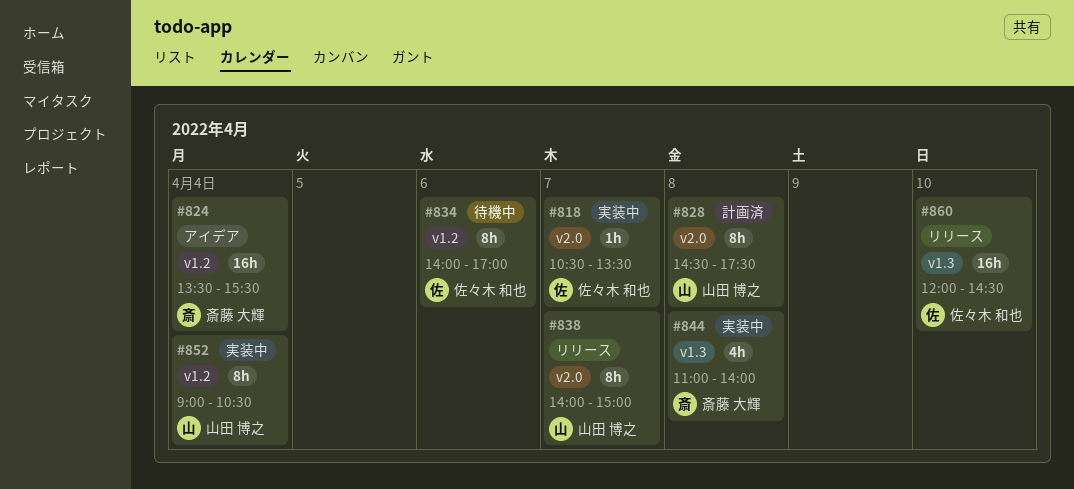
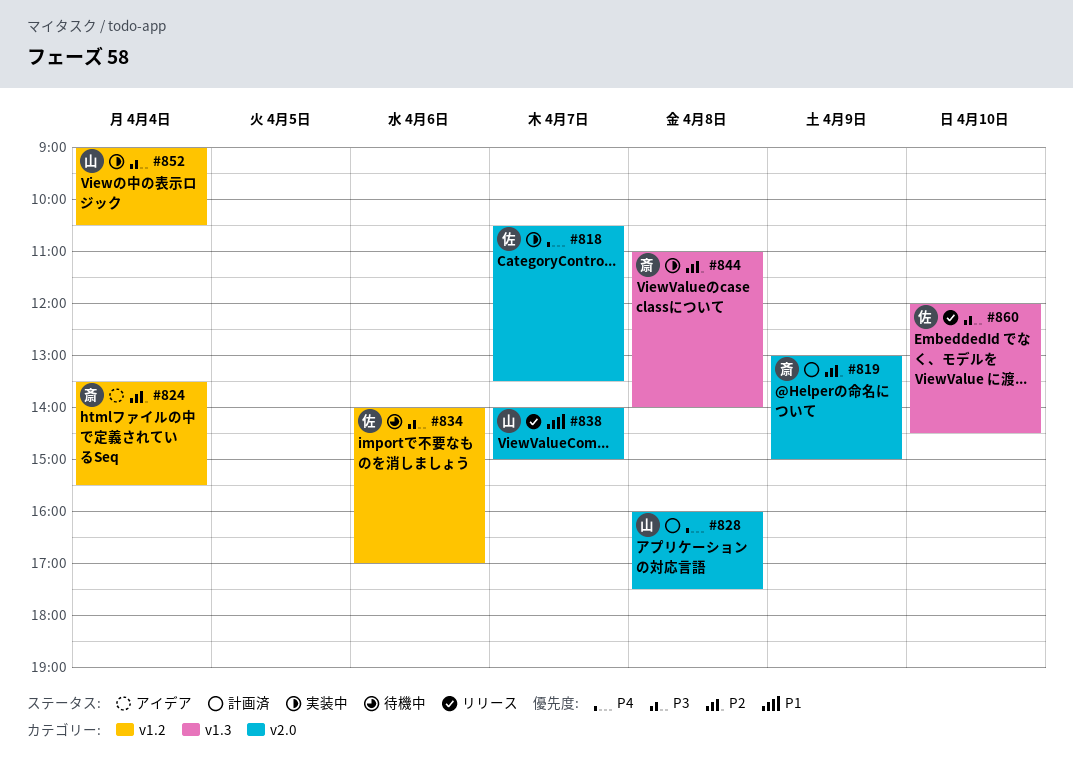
#819: none -> present
#828, begins: 14:30 -> 16:00

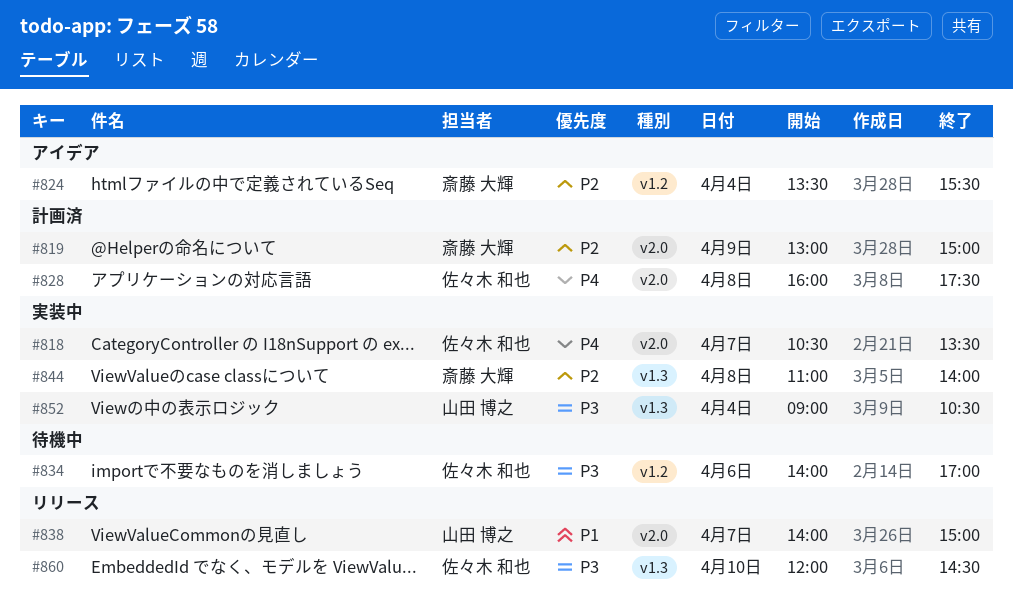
#828, owner: 山田 博之 -> 佐々木 和也
#852, label: v1.2 -> v1.3

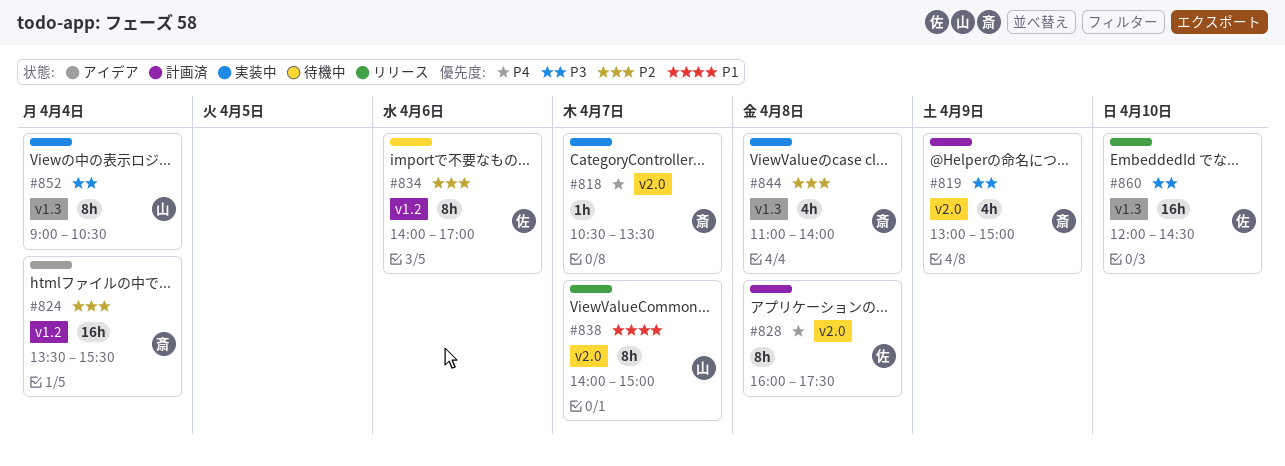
#818, owner: 佐々木 和也 -> 斎藤 大輝
#819, priority: P2 -> P3
#834, priority: P3 -> P2

